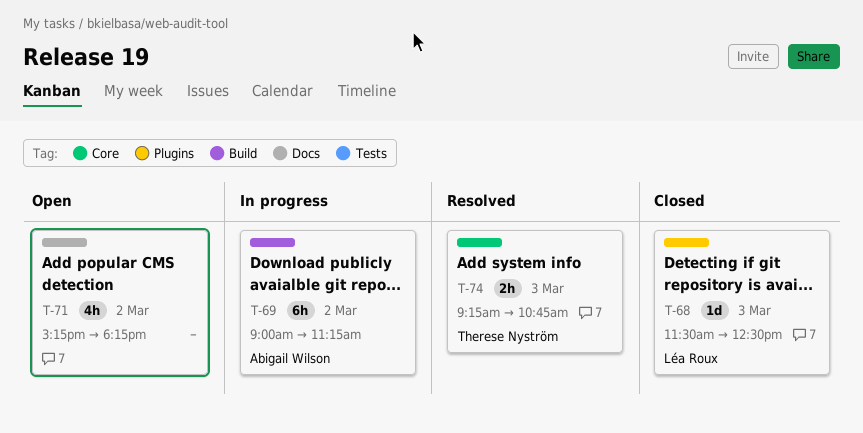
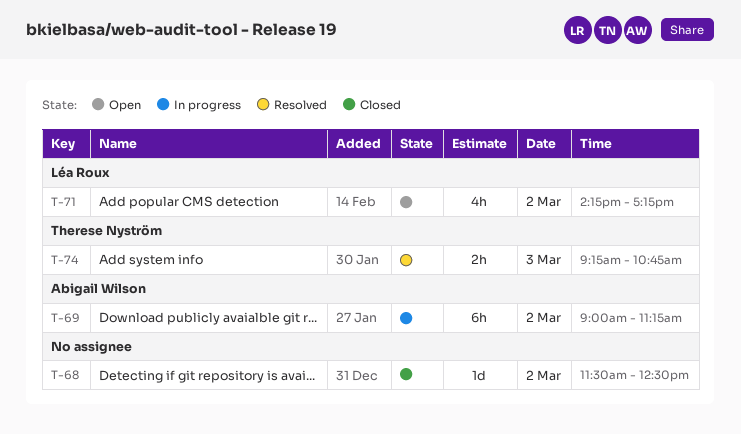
T-68, owner: Léa Roux -> none
T-68, day: Mar 3 -> Mar 2
T-71, owner: none -> Léa Roux
T-71, begins: 15:15 -> 14:15
T-71, ends: 18:15 -> 17:15

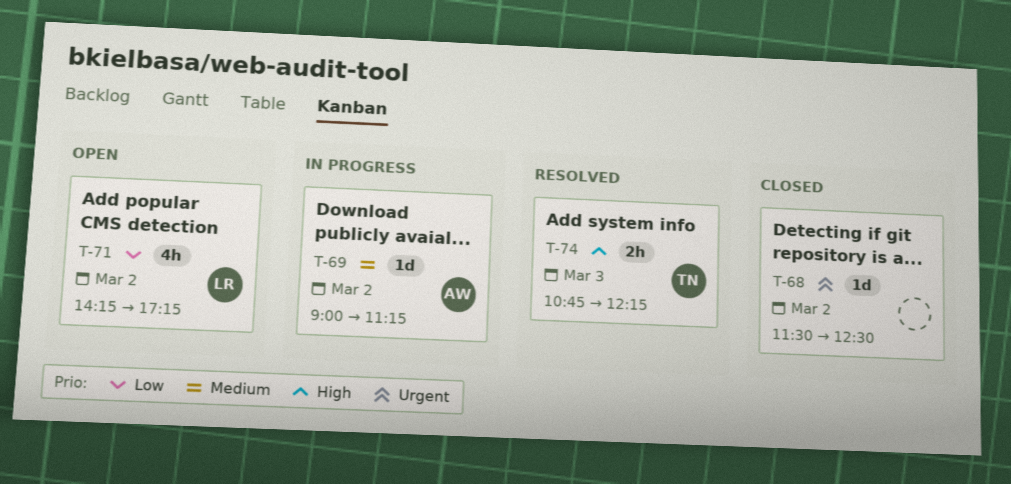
T-69, estimate: 6h -> 1d
T-74, begins: 09:15 -> 10:45
T-74, ends: 10:45 -> 12:15

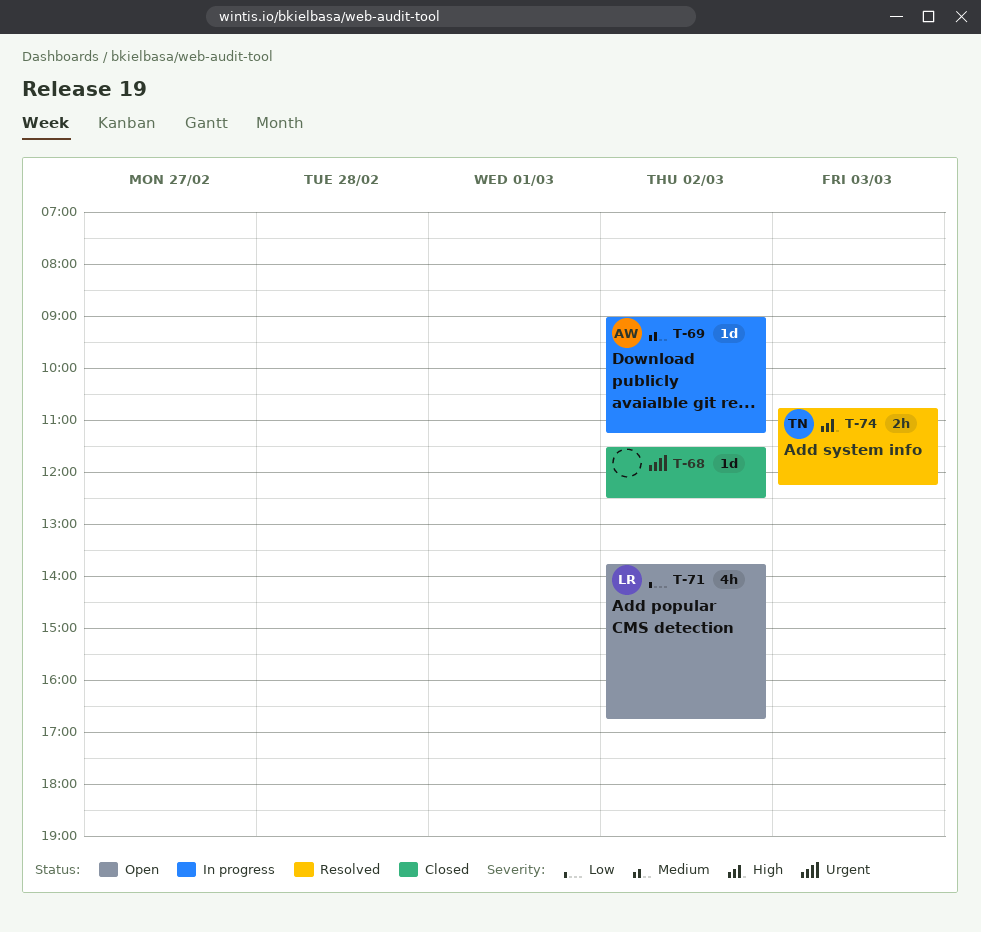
T-71, begins: 14:15 -> 13:45
T-71, ends: 17:15 -> 16:45

